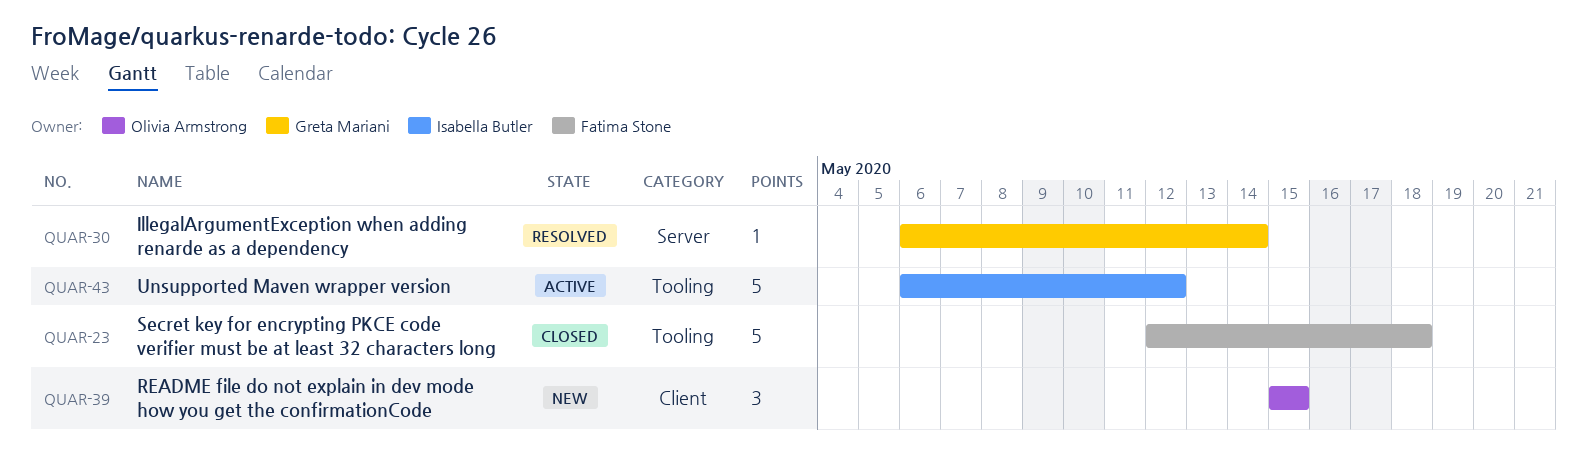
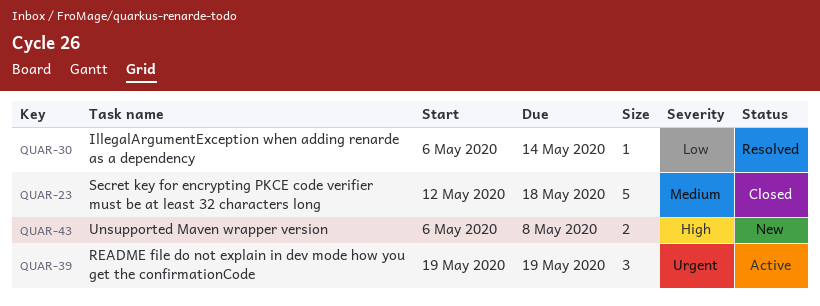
QUAR-39, status: New -> Active
QUAR-39, start: May 15 -> May 19
QUAR-39, due: May 15 -> May 19
QUAR-43, status: Active -> New
QUAR-43, estimate: 5 -> 2
QUAR-43, due: May 12 -> May 8

